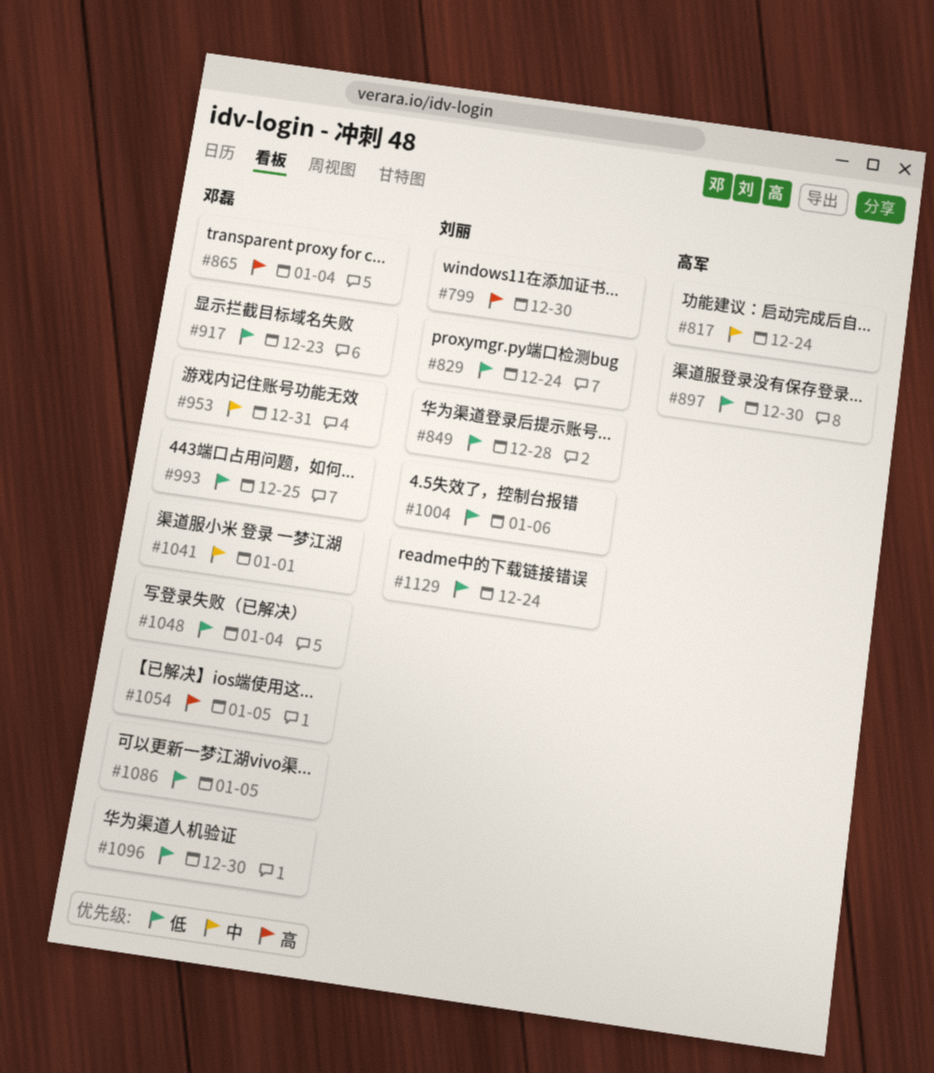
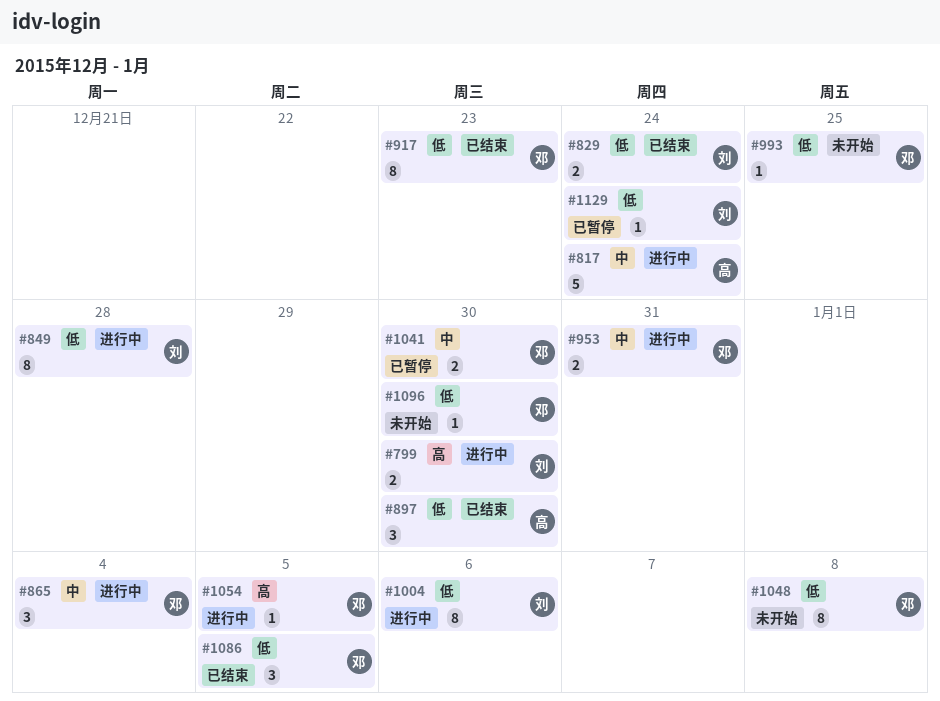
#865, priority: 高 -> 中
#1041, due: Jan 1 -> Dec 30
#1048, due: Jan 4 -> Jan 8

